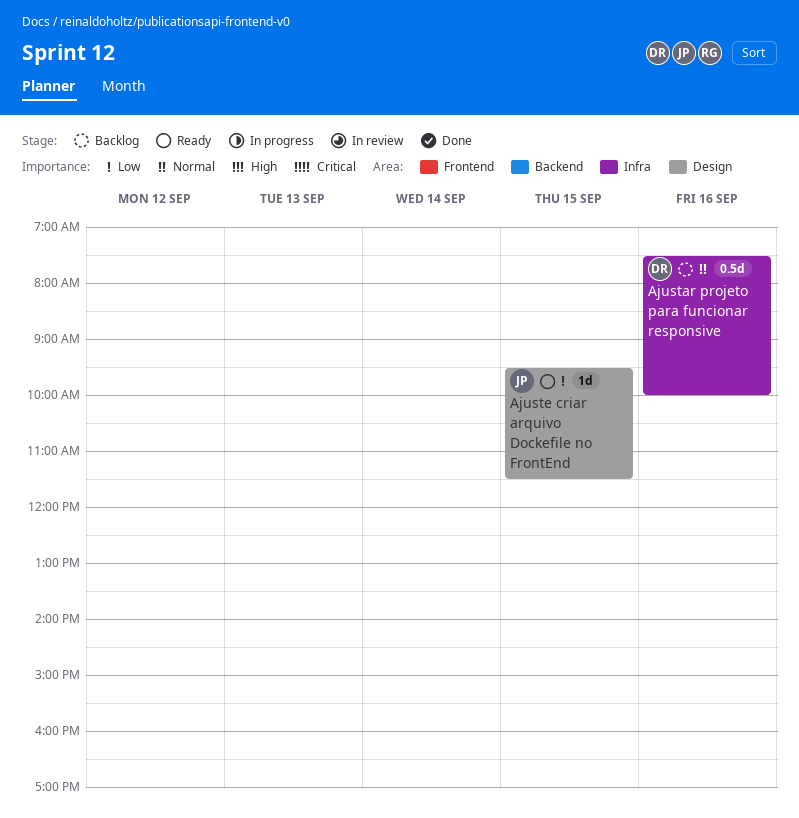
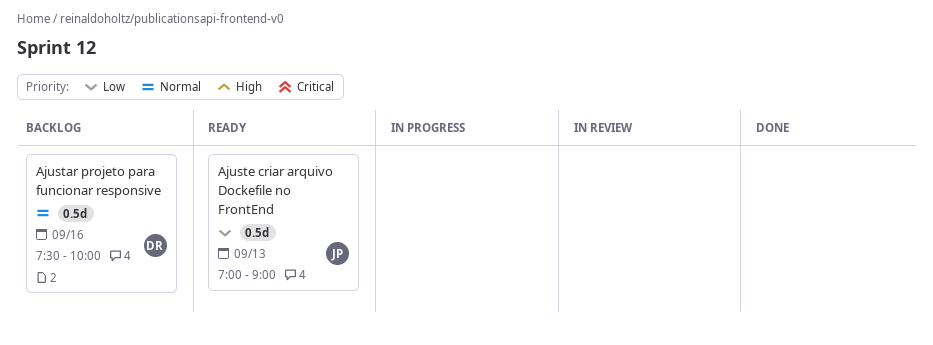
Ajuste criar arquivo Dockefile no FrontEnd, estimate: 1d -> 0.5d
Ajuste criar arquivo Dockefile no FrontEnd, day: Sep 15 -> Sep 13
Ajuste criar arquivo Dockefile no FrontEnd, begins: 09:30 -> 07:00
Ajuste criar arquivo Dockefile no FrontEnd, ends: 11:30 -> 09:00

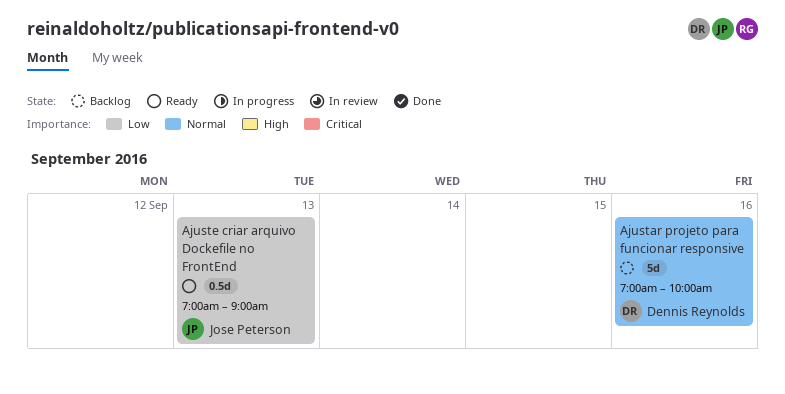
Ajustar projeto para funcionar responsive, estimate: 0.5d -> 5d
Ajustar projeto para funcionar responsive, begins: 07:30 -> 07:00

